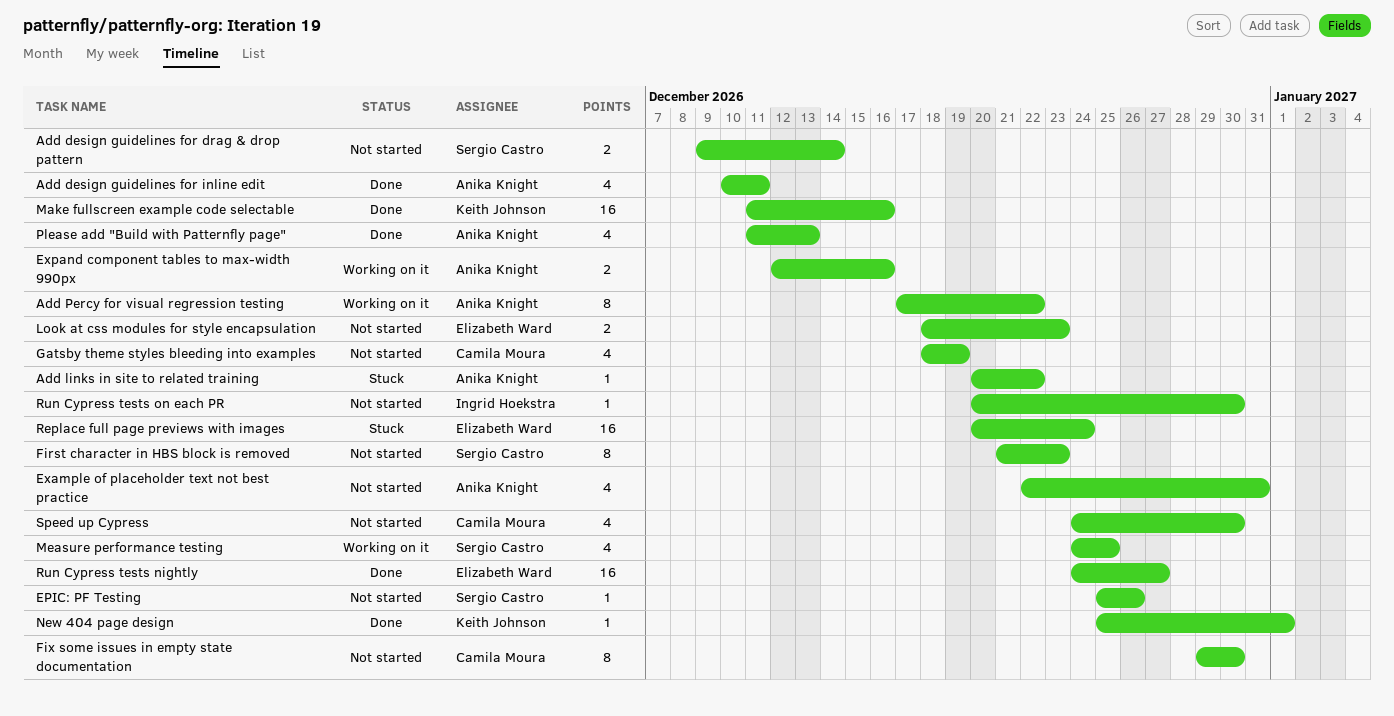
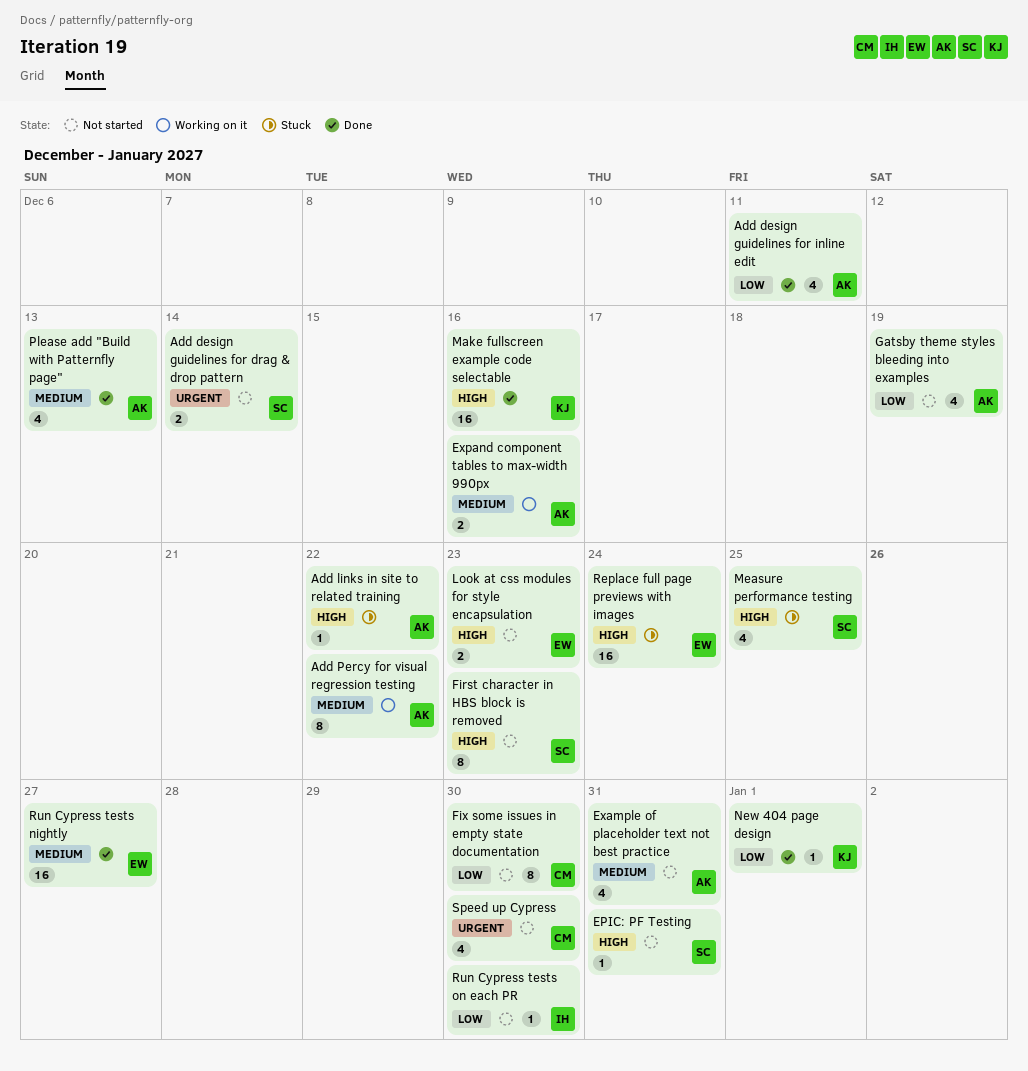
EPIC: PF Testing, due: Dec 26 -> Dec 31
Gatsby theme styles bleeding into examples, owner: Camila Moura -> Anika Knight
Measure performance testing, status: Working on it -> Stuck

